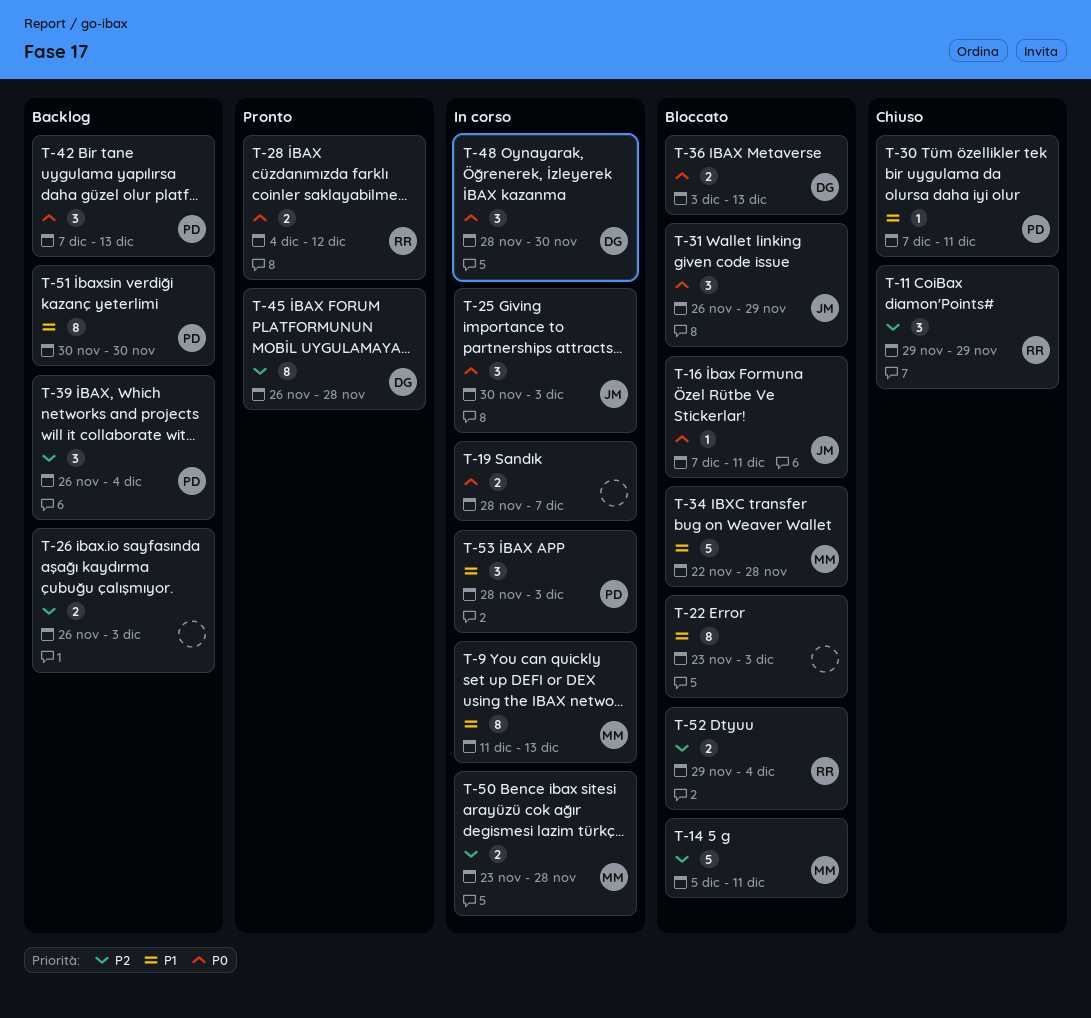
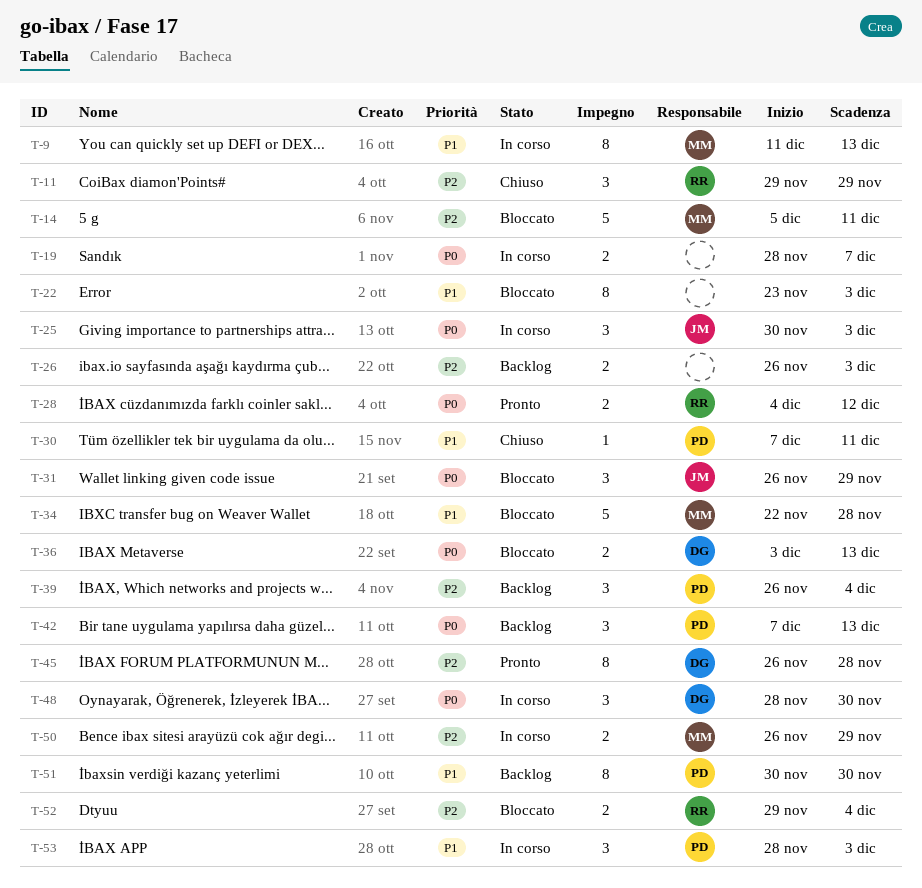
T-16: present -> none
T-50, start: Nov 23 -> Nov 26
T-50, due: Nov 28 -> Nov 29

